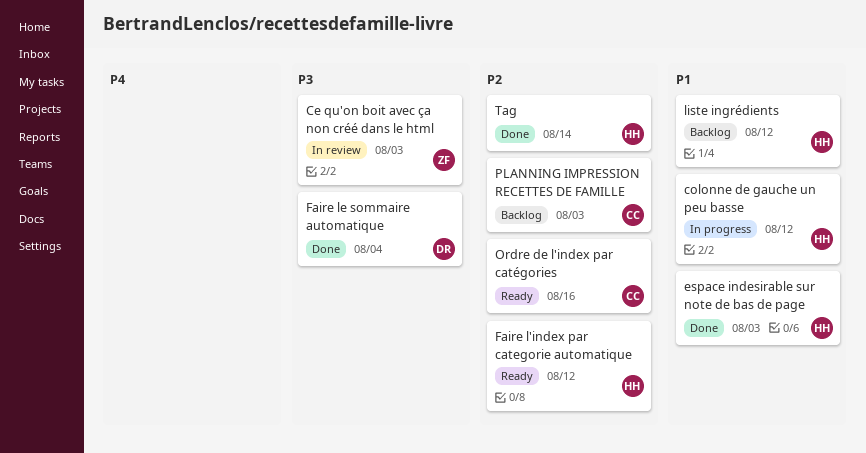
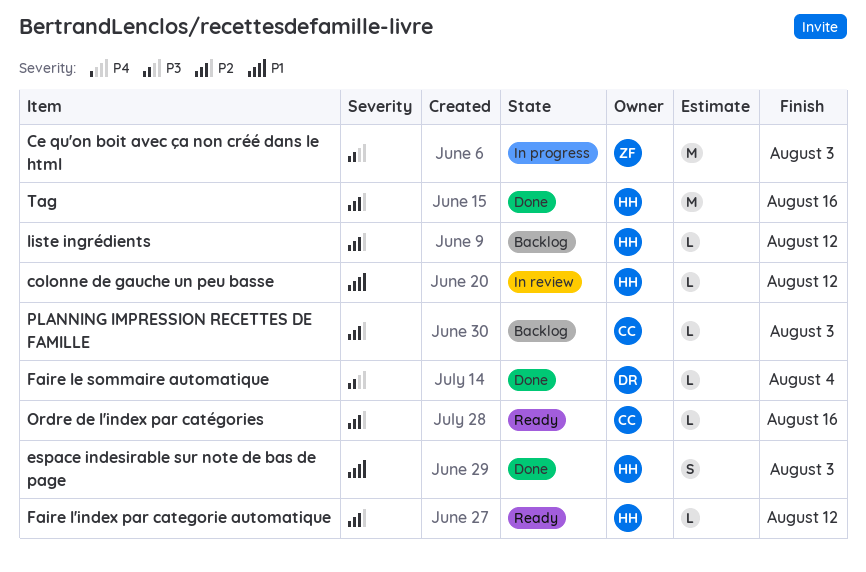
Ce qu'on boit avec ça non créé dans le html, status: In review -> In progress
colonne de gauche un peu basse, status: In progress -> In review
liste ingrédients, priority: P1 -> P2
Tag, due: Aug 14 -> Aug 16

